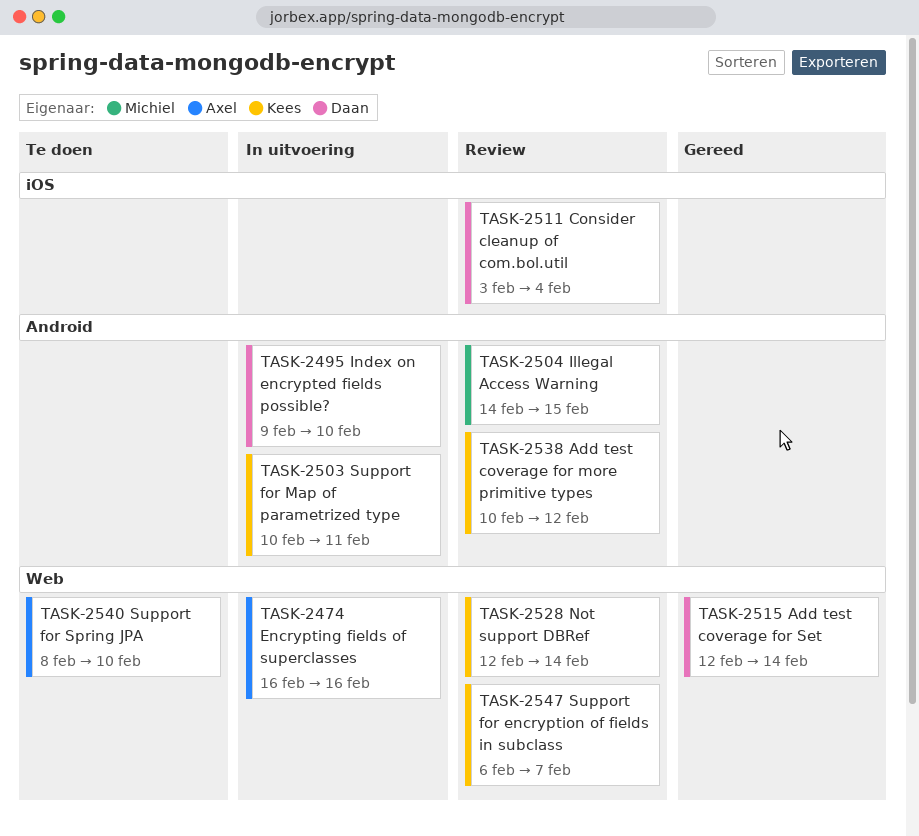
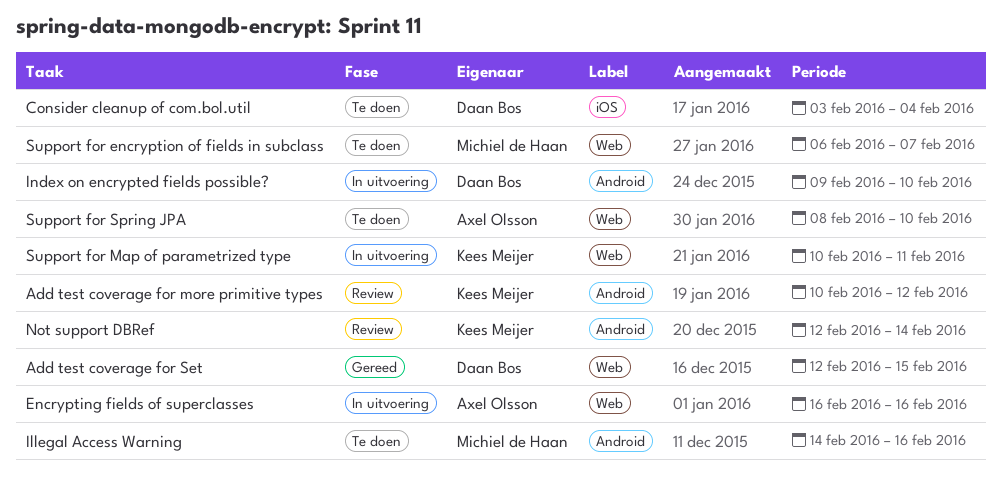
Add test coverage for Set, due: Feb 14 -> Feb 15
Consider cleanup of com.bol.util, status: Review -> Te doen
Illegal Access Warning, status: Review -> Te doen
Illegal Access Warning, due: Feb 15 -> Feb 16
Not support DBRef, label: Web -> Android
Support for encryption of fields in subclass, status: Review -> Te doen
Support for encryption of fields in subclass, owner: Kees Meijer -> Michiel de Haan
Support for Map of parametrized type, label: Android -> Web

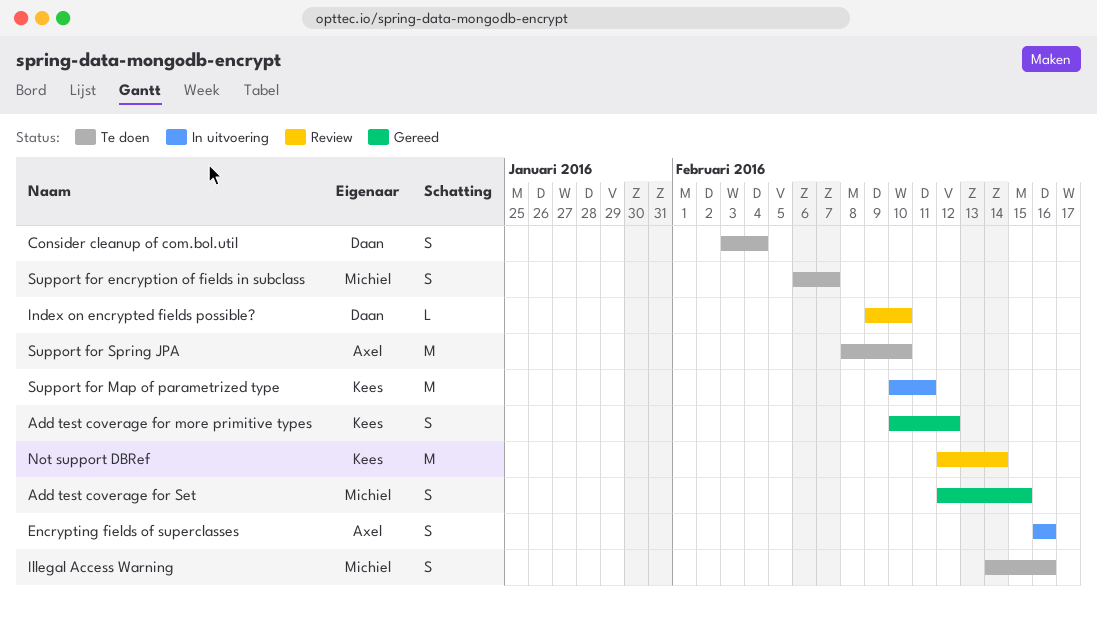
Add test coverage for more primitive types, status: Review -> Gereed
Add test coverage for Set, owner: Daan Bos -> Michiel de Haan
Index on encrypted fields possible?, status: In uitvoering -> Review

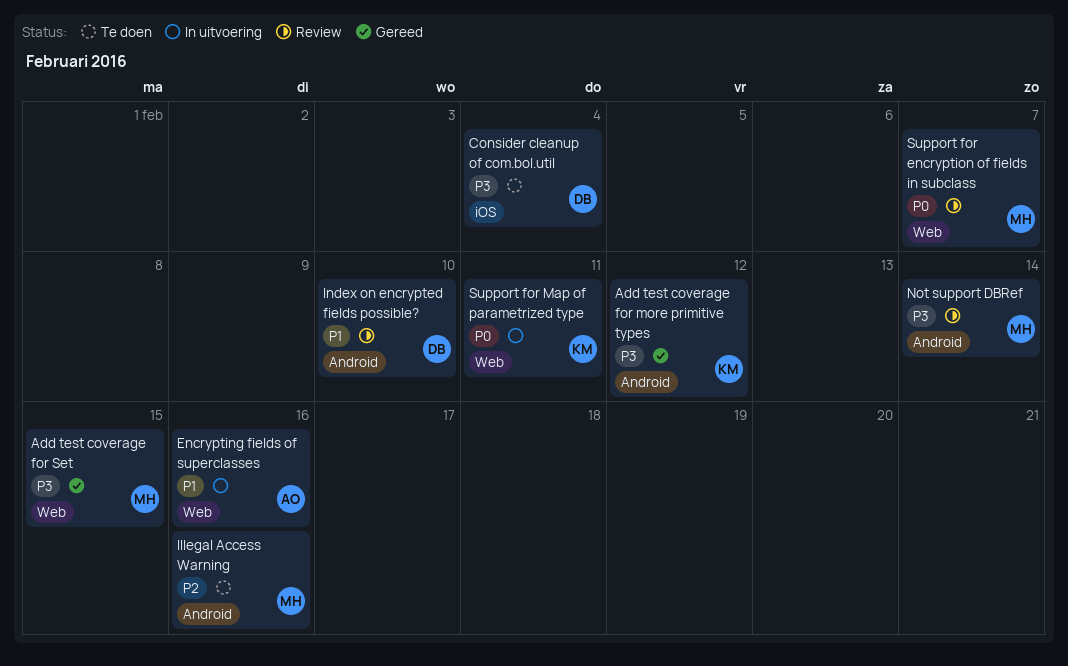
Not support DBRef, owner: Kees -> Michiel
Support for encryption of fields in subclass, status: Te doen -> Review
Support for Spring JPA: present -> none

